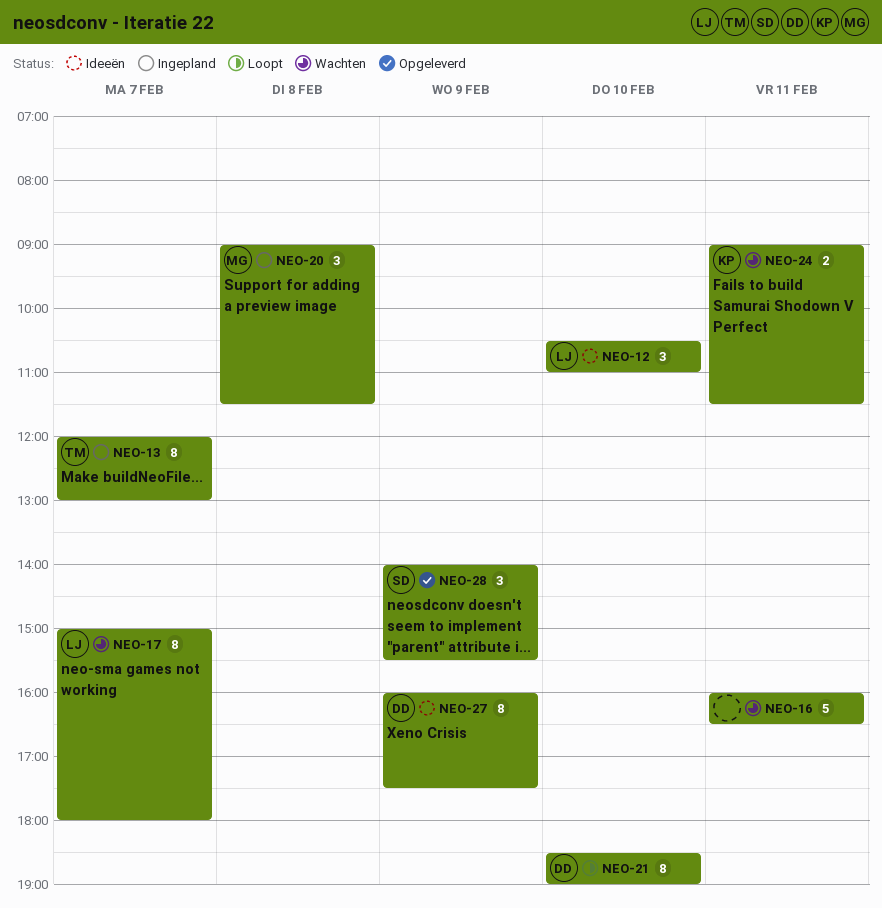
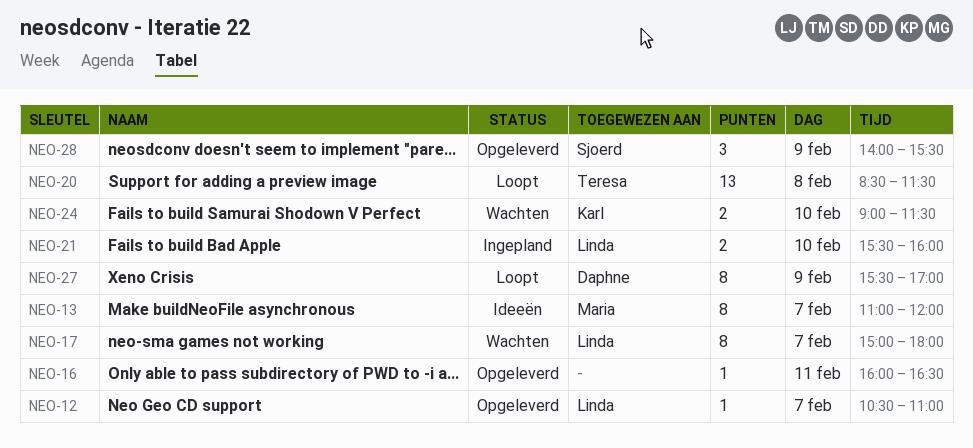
NEO-12, status: Ideeën -> Opgeleverd
NEO-12, estimate: 3 -> 1
NEO-12, day: Feb 10 -> Feb 7
NEO-13, status: Ingepland -> Ideeën
NEO-13, owner: Teresa -> Maria
NEO-13, begins: 12:00 -> 11:00
NEO-13, ends: 13:00 -> 12:00
NEO-16, status: Wachten -> Opgeleverd
NEO-16, estimate: 5 -> 1
NEO-20, status: Ingepland -> Loopt
NEO-20, owner: Maria -> Teresa
NEO-20, estimate: 3 -> 13
NEO-20, begins: 09:00 -> 08:30
NEO-21, status: Loopt -> Ingepland
NEO-21, owner: Daphne -> Linda
NEO-21, estimate: 8 -> 2
NEO-21, begins: 18:30 -> 15:30
NEO-21, ends: 19:00 -> 16:00
NEO-24, day: Feb 11 -> Feb 10
NEO-27, status: Ideeën -> Loopt
NEO-27, begins: 16:00 -> 15:30
NEO-27, ends: 17:30 -> 17:00

